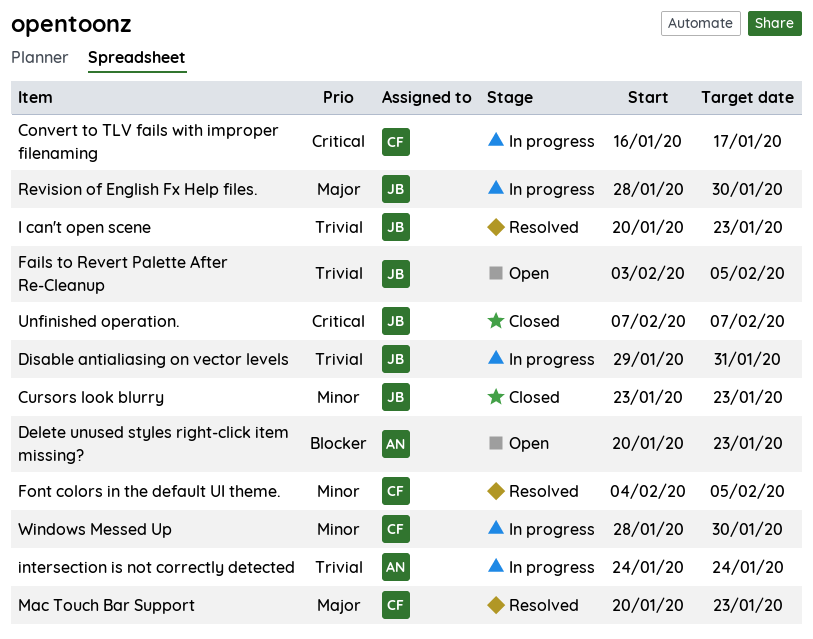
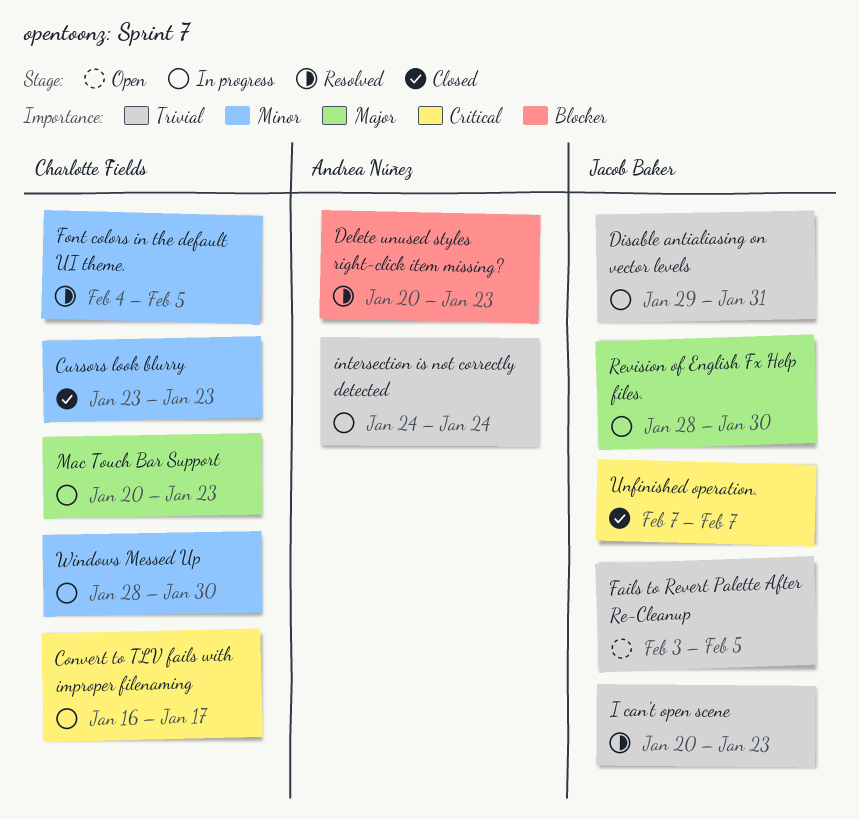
Cursors look blurry, owner: Jacob Baker -> Charlotte Fields
Delete unused styles right-click item missing?, status: Open -> Resolved
Mac Touch Bar Support, status: Resolved -> In progress

